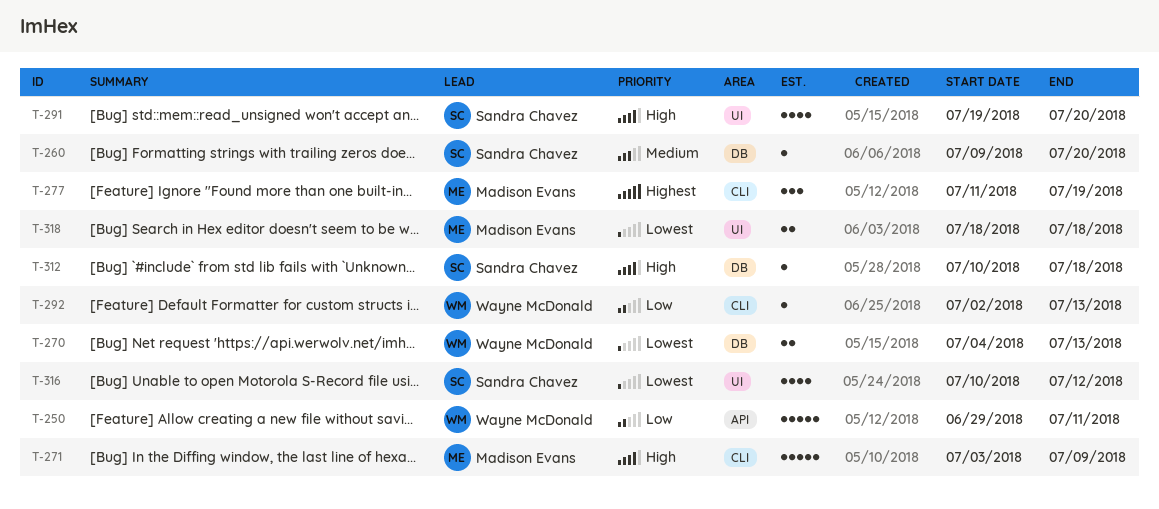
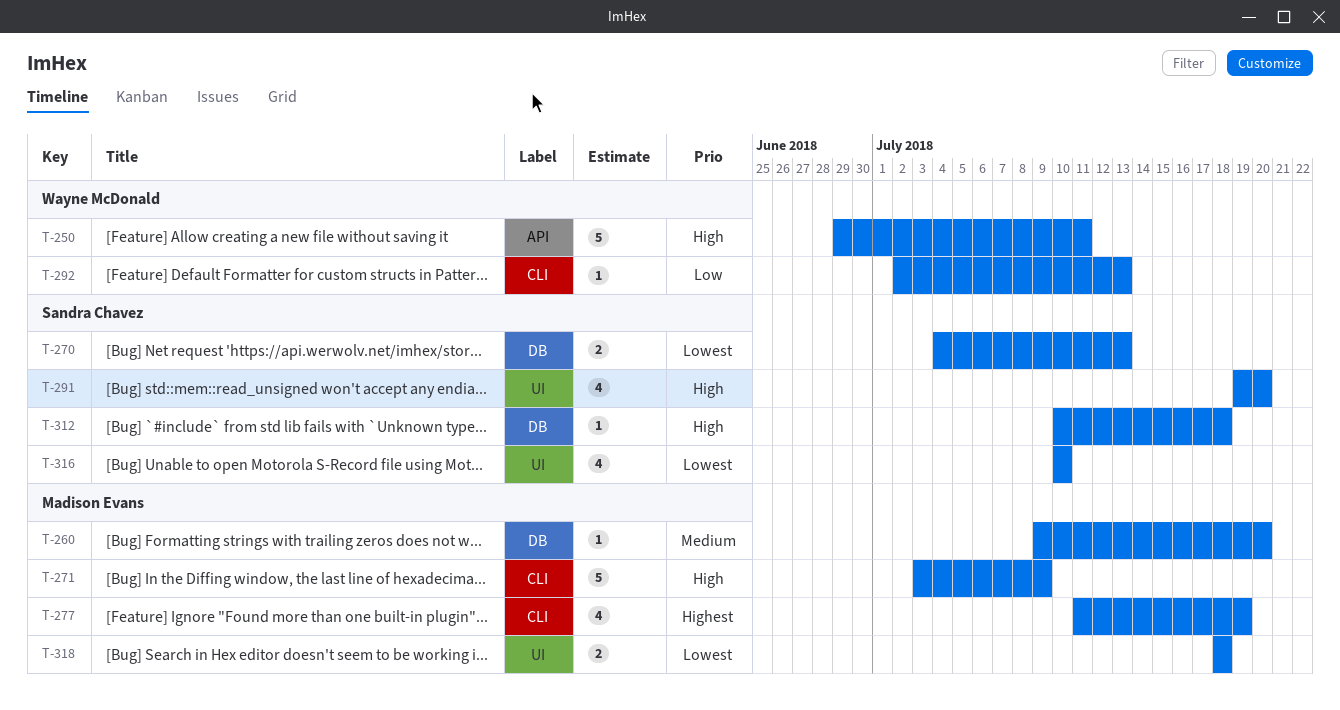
T-250, priority: Low -> High
T-260, owner: Sandra Chavez -> Madison Evans
T-270, owner: Wayne McDonald -> Sandra Chavez
T-277, estimate: 3 -> 4
T-316, due: Jul 12 -> Jul 10

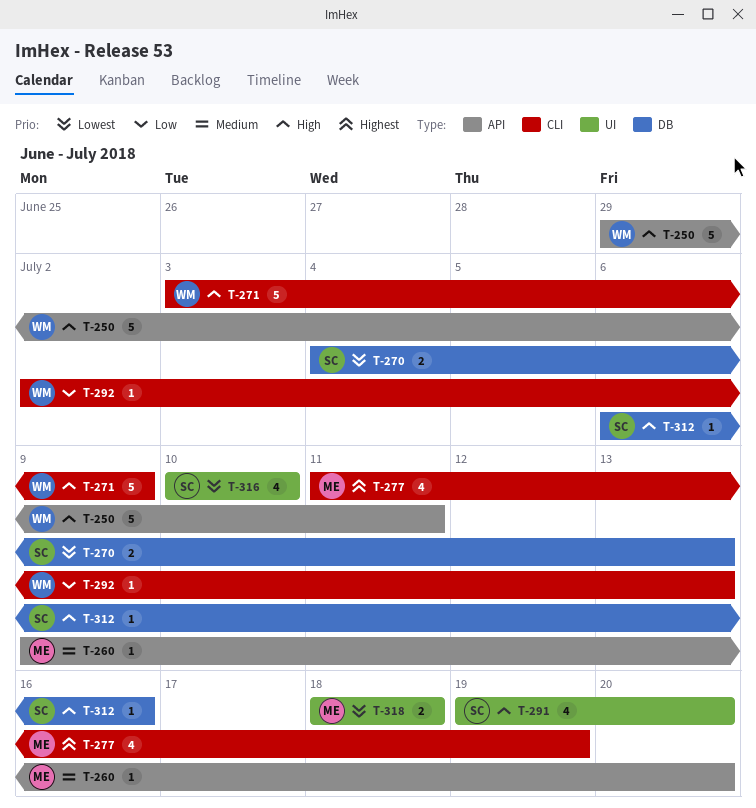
T-260, label: DB -> API
T-271, owner: Madison Evans -> Wayne McDonald
T-312, start: Jul 10 -> Jul 6
T-312, due: Jul 18 -> Jul 16

